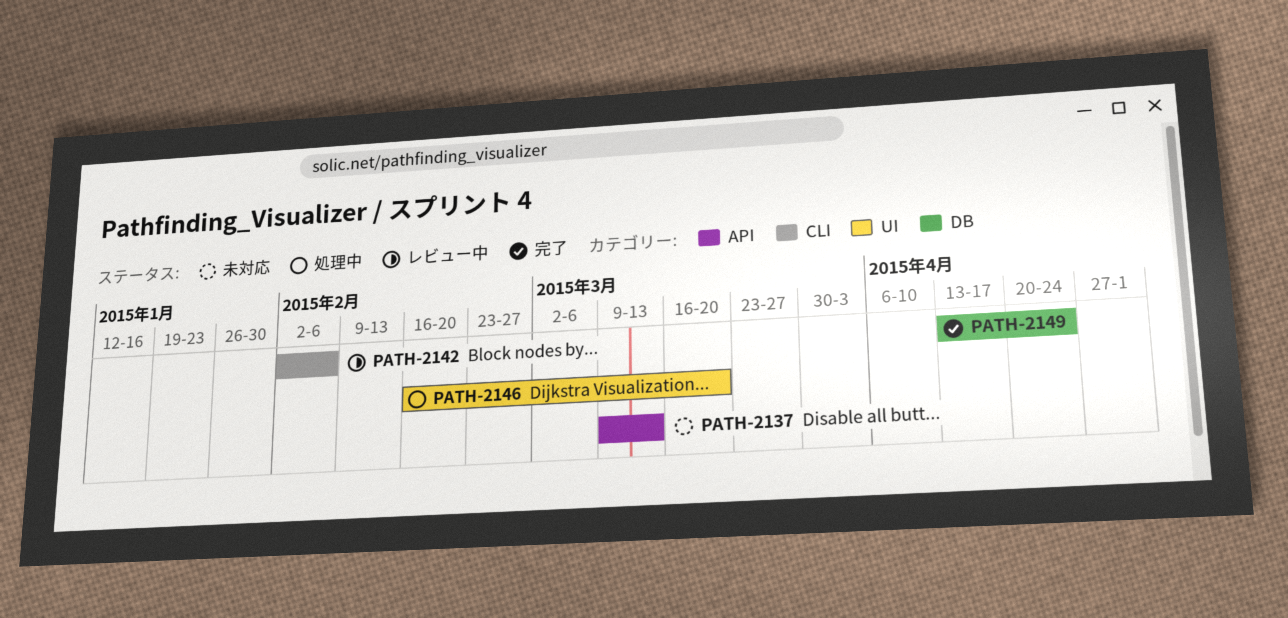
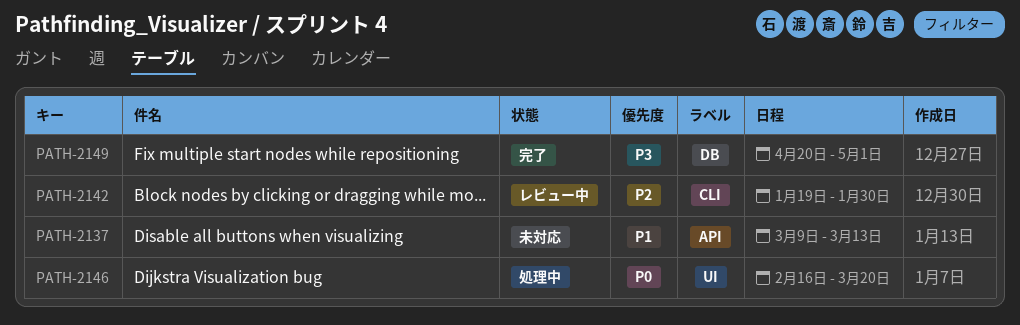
PATH-2142, start: Feb 2 -> Jan 19
PATH-2142, due: Feb 6 -> Jan 30
PATH-2149, start: Apr 13 -> Apr 20
PATH-2149, due: Apr 24 -> May 1

